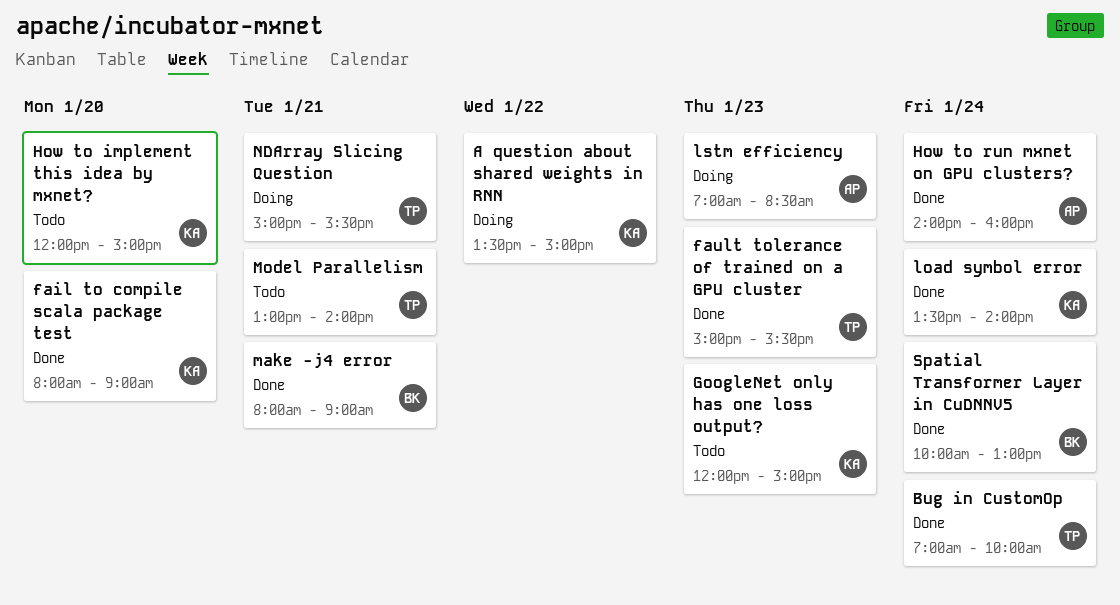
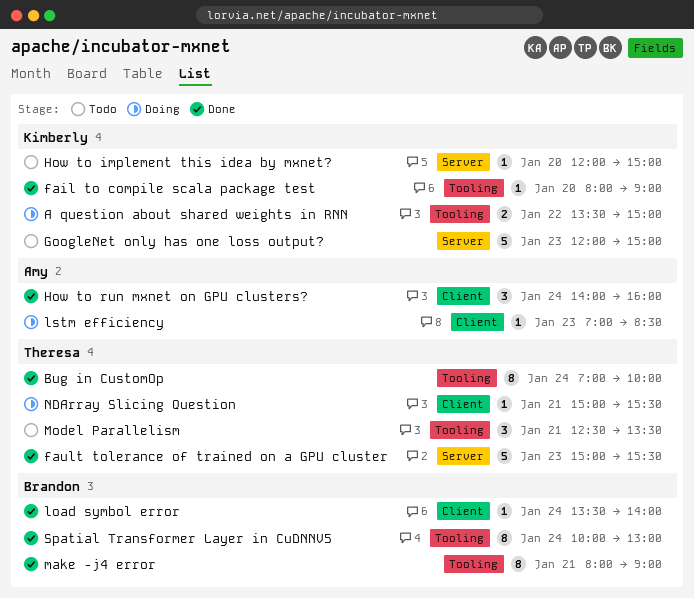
load symbol error, owner: Kimberly -> Brandon
Model Parallelism, begins: 13:00 -> 12:30
Model Parallelism, ends: 14:00 -> 13:30

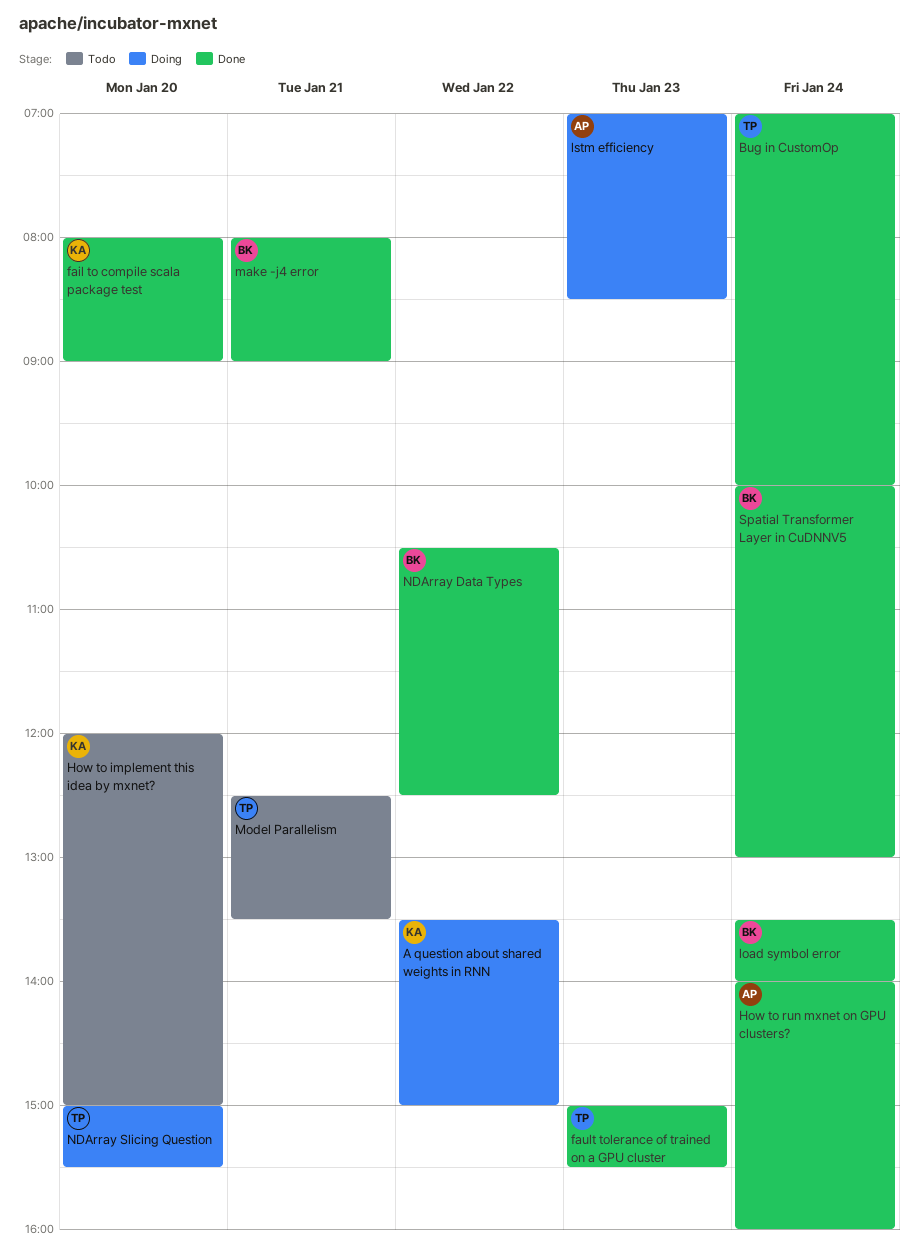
GoogleNet only has one loss output?: present -> none
NDArray Data Types: none -> present
NDArray Slicing Question, day: Jan 21 -> Jan 20

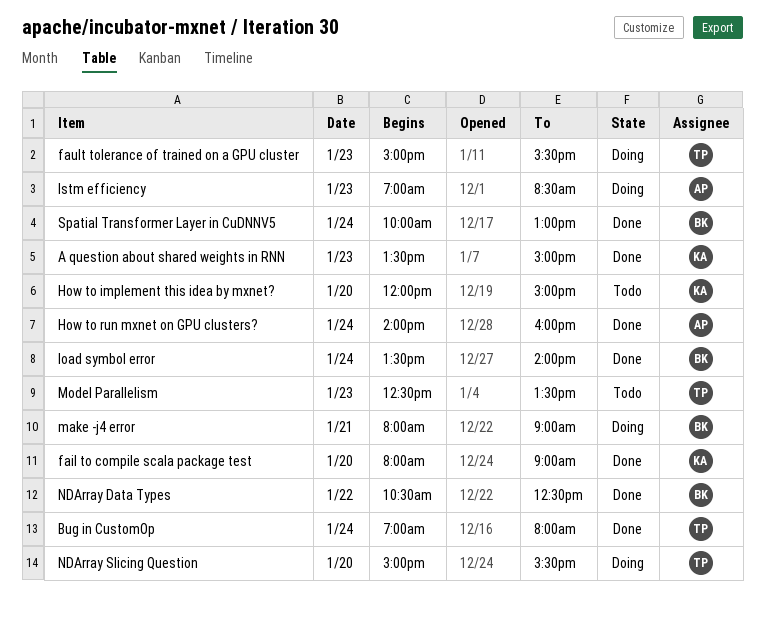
A question about shared weights in RNN, status: Doing -> Done
A question about shared weights in RNN, day: Jan 22 -> Jan 23
Bug in CustomOp, ends: 10:00 -> 08:00
fault tolerance of trained on a GPU cluster, status: Done -> Doing
make -j4 error, status: Done -> Doing
Model Parallelism, day: Jan 21 -> Jan 23

